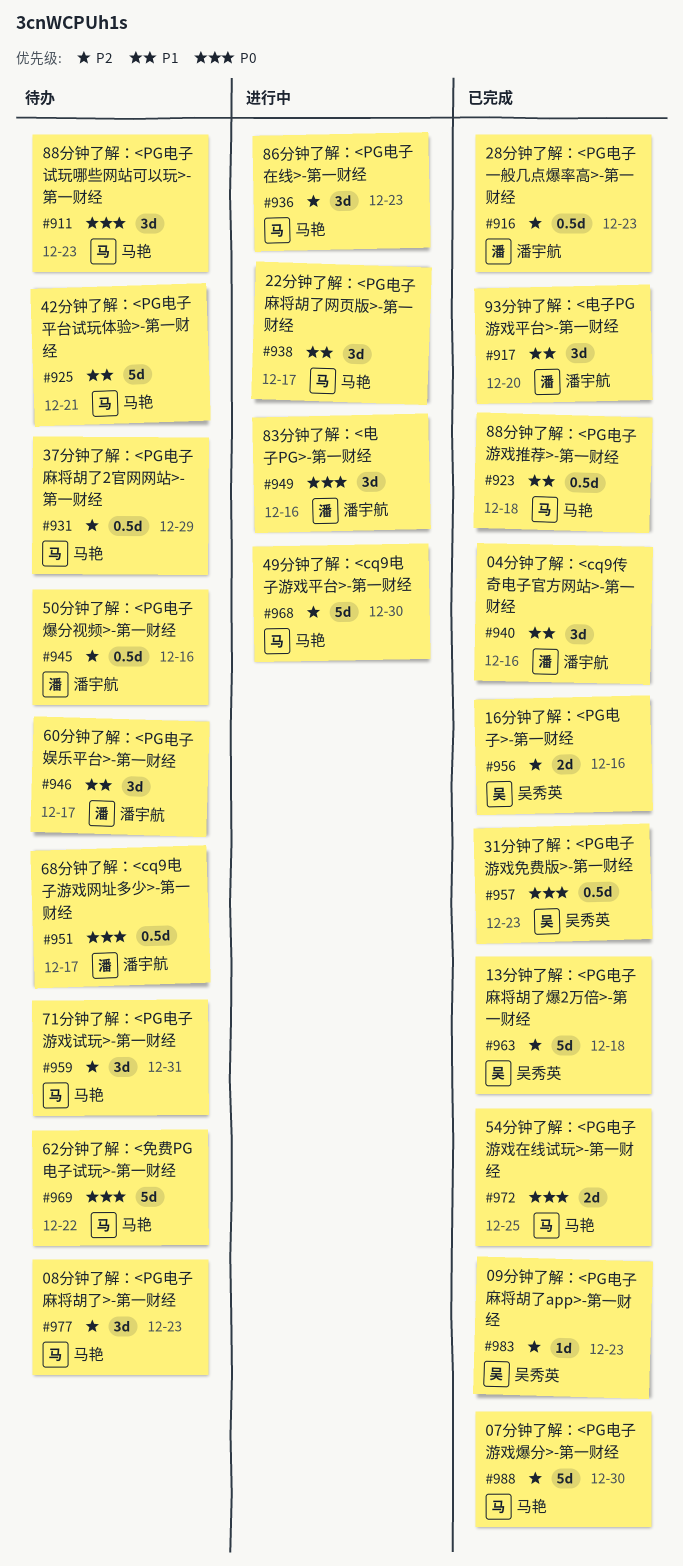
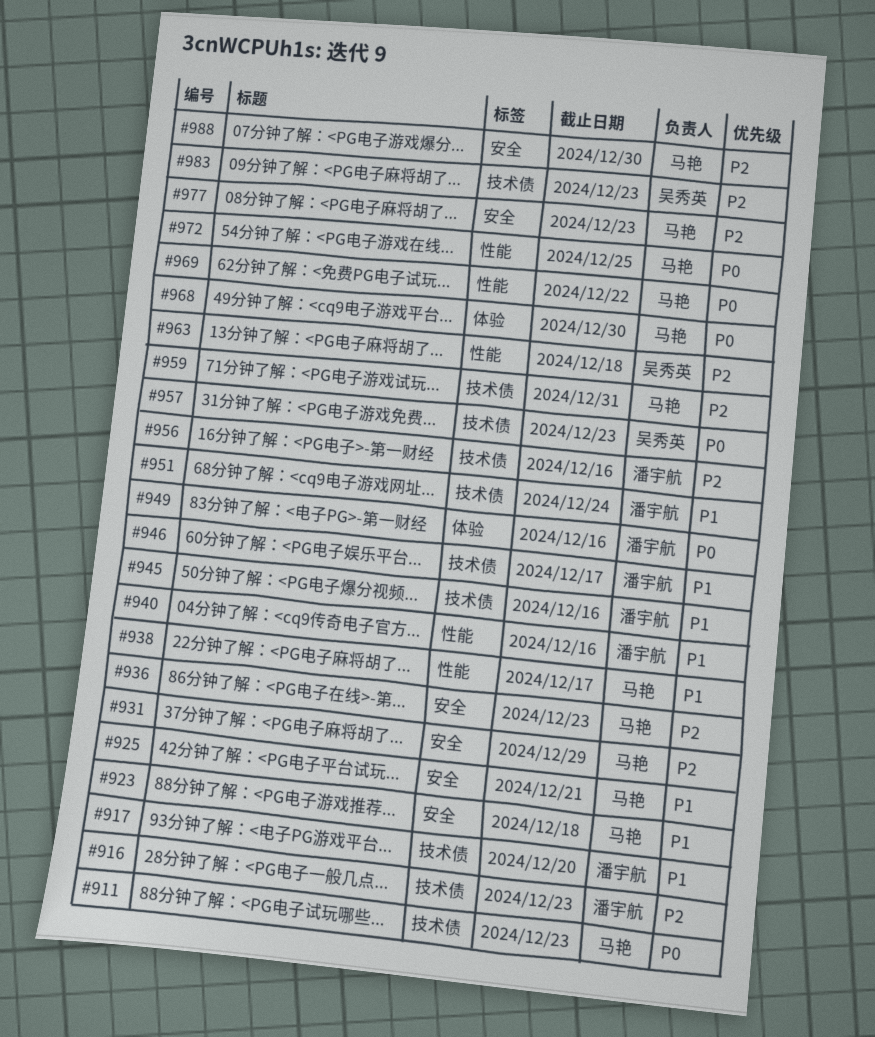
#945, priority: P2 -> P1
#951, priority: P0 -> P1
#951, due: Dec 17 -> Dec 24
#956, owner: 吴秀英 -> 潘宇航
#968, priority: P2 -> P0

